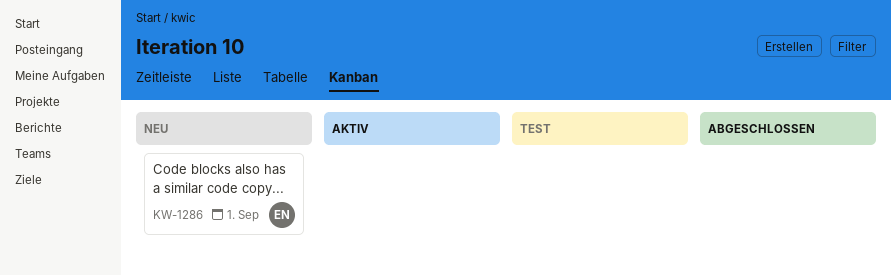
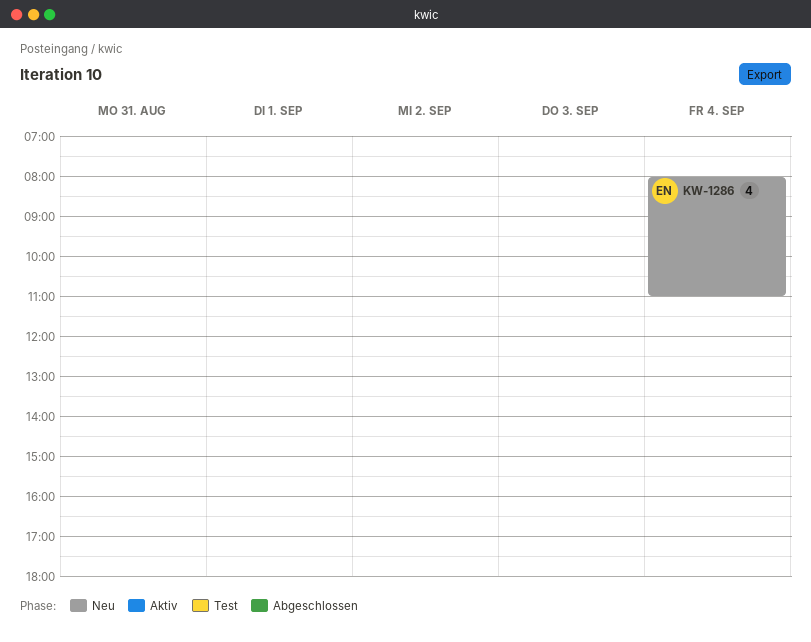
KW-1286, day: Sep 1 -> Sep 4

